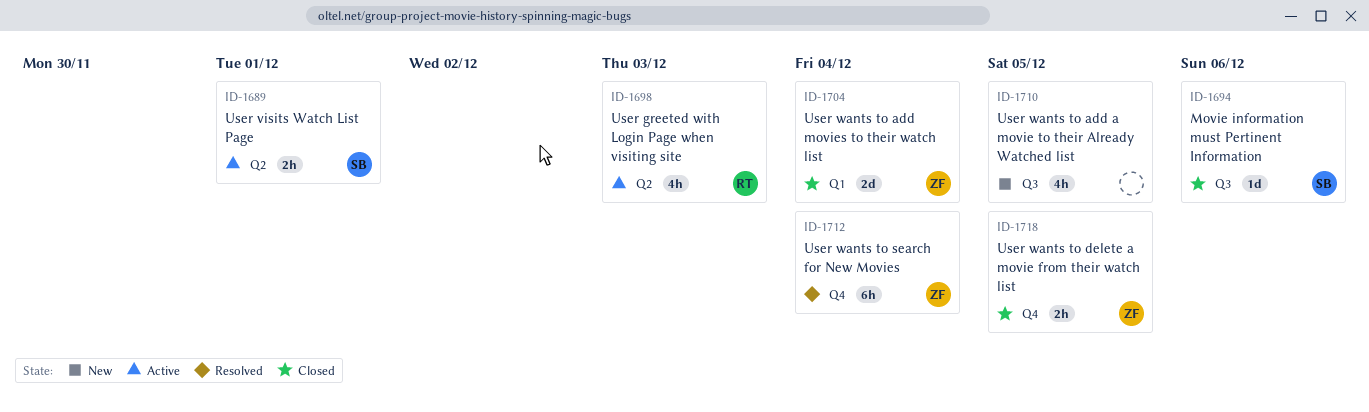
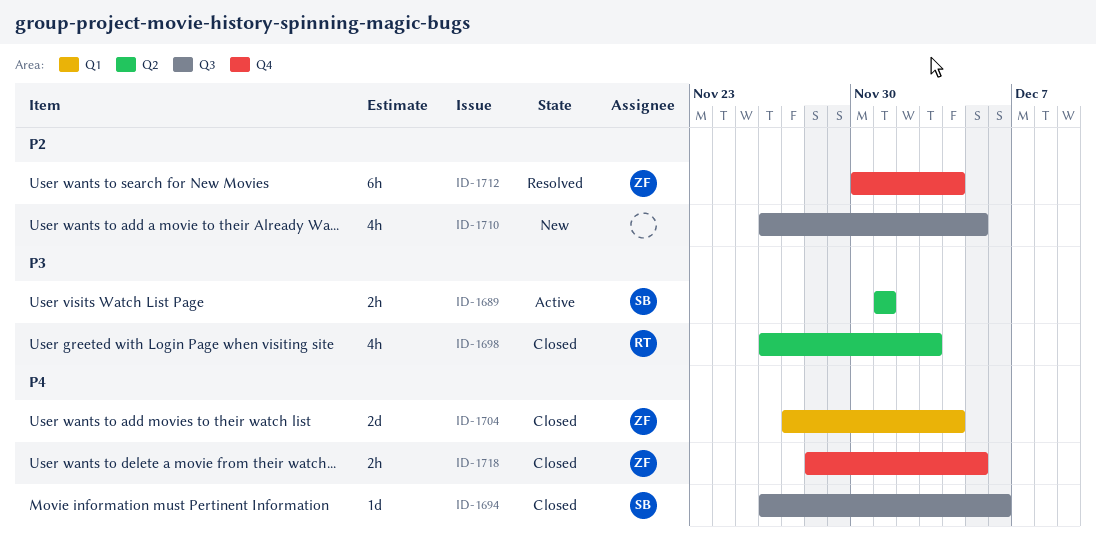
ID-1698, status: Active -> Closed

